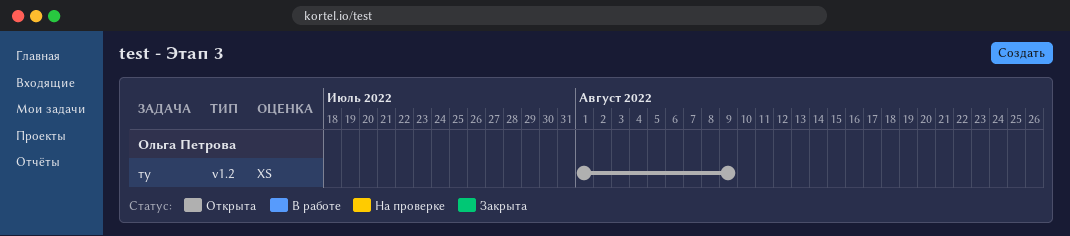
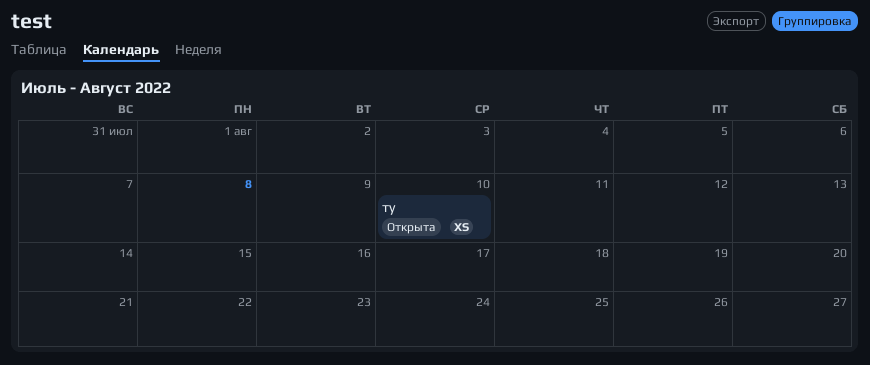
ту, due: Aug 9 -> Aug 10

